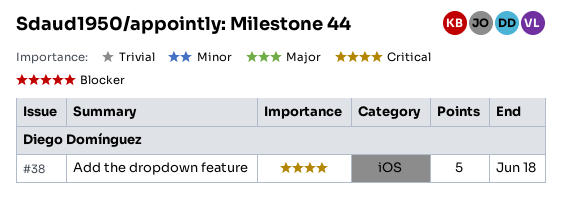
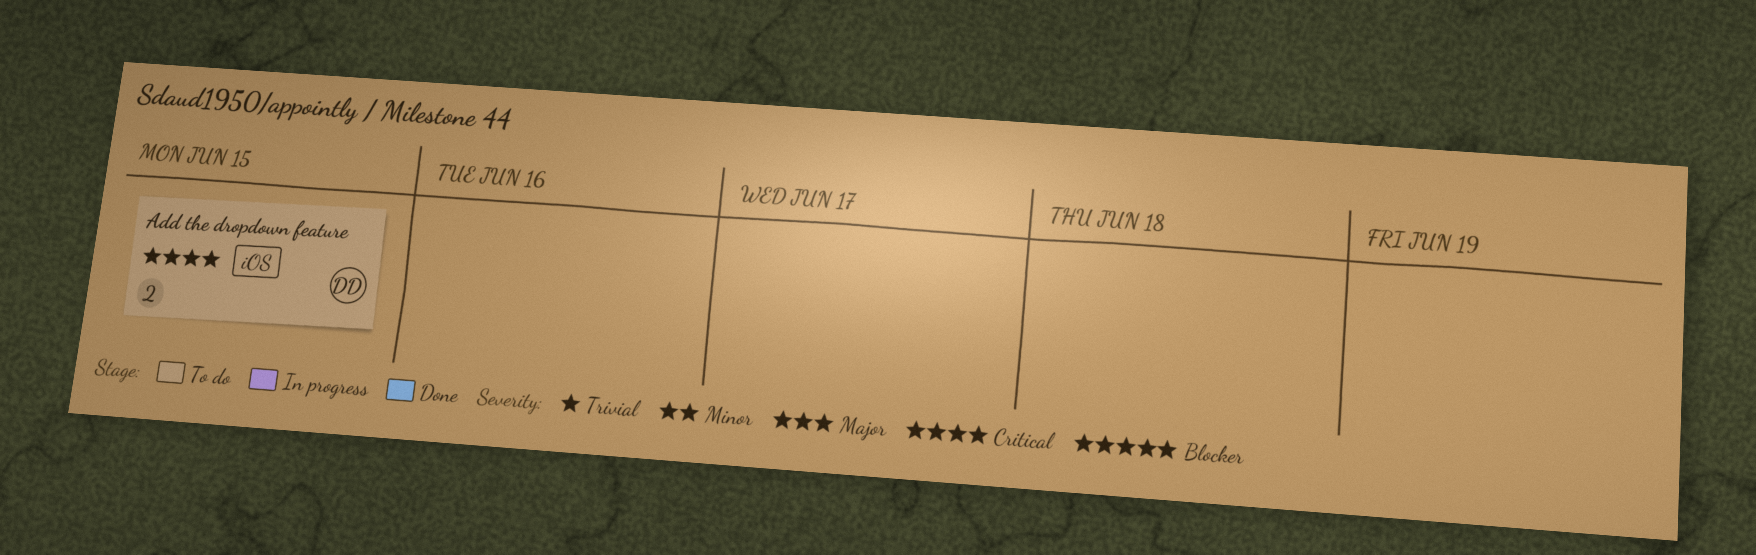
Add the dropdown feature, estimate: 5 -> 2
Add the dropdown feature, due: Jun 18 -> Jun 15

